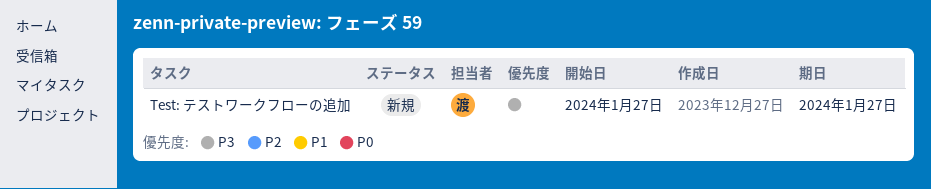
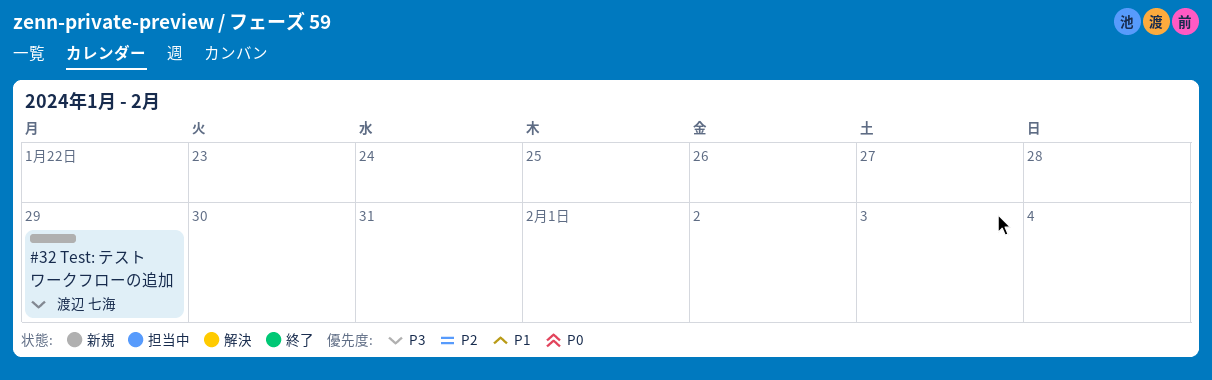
Test: テストワークフローの追加, due: Jan 27 -> Jan 29

